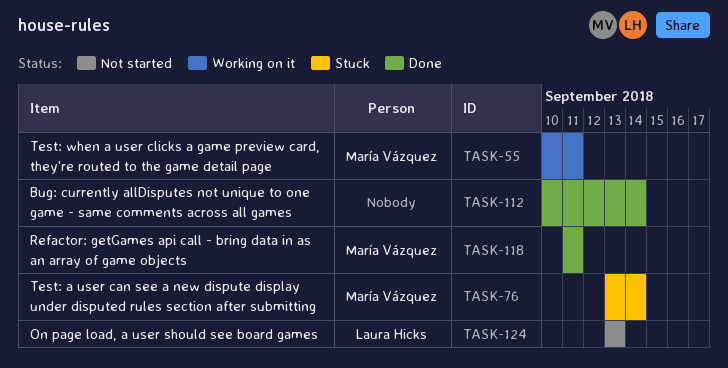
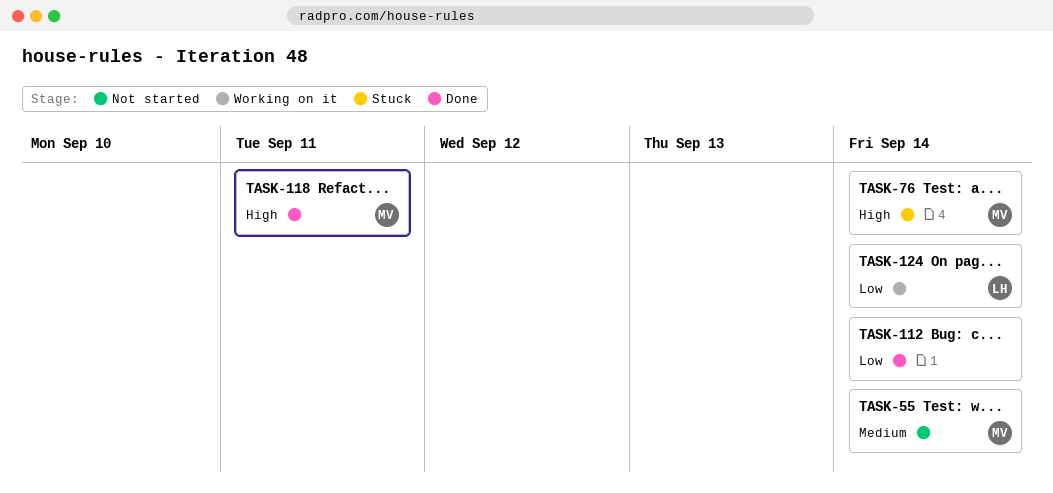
TASK-55, status: Working on it -> Not started
TASK-55, due: Sep 11 -> Sep 14
TASK-124, status: Not started -> Working on it
TASK-124, due: Sep 13 -> Sep 14

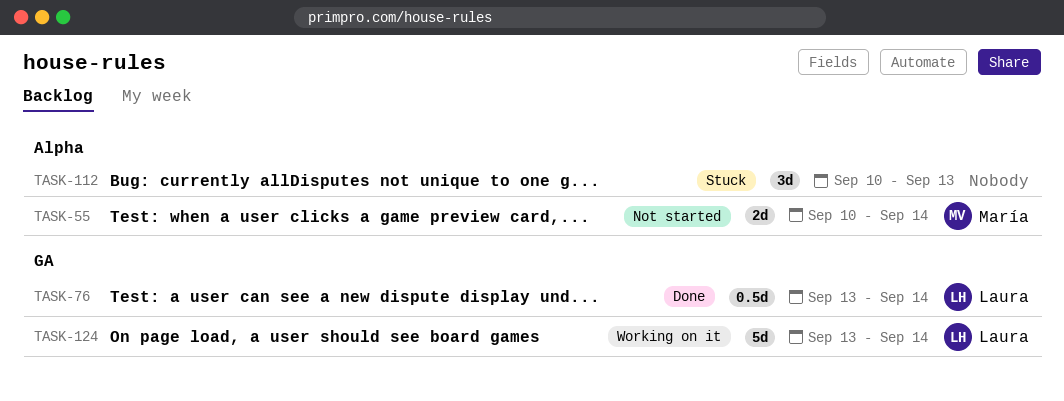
TASK-76, status: Stuck -> Done
TASK-76, owner: María -> Laura
TASK-112, status: Done -> Stuck
TASK-112, due: Sep 14 -> Sep 13
TASK-118: present -> none

